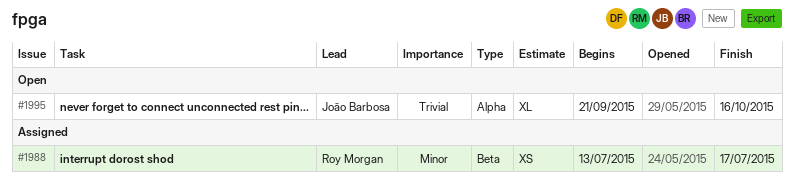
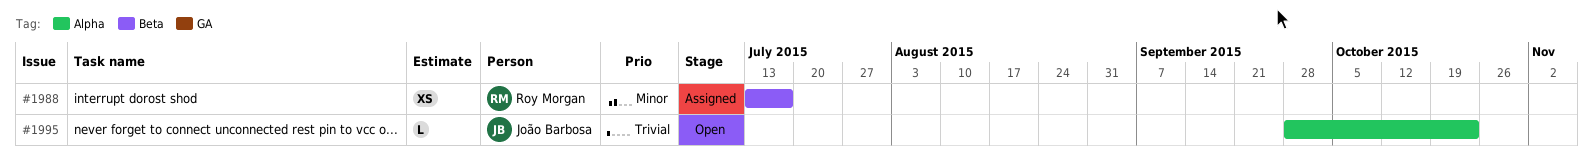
#1995, estimate: XL -> L
#1995, start: Sep 21 -> Sep 28
#1995, due: Oct 16 -> Oct 23

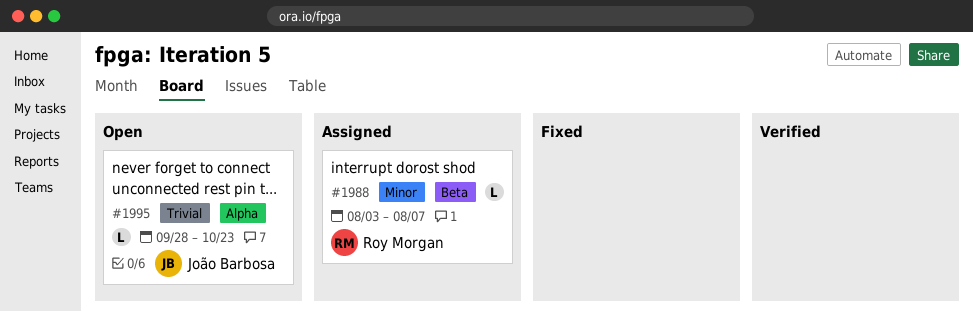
#1988, estimate: XS -> L
#1988, start: Jul 13 -> Aug 3
#1988, due: Jul 17 -> Aug 7

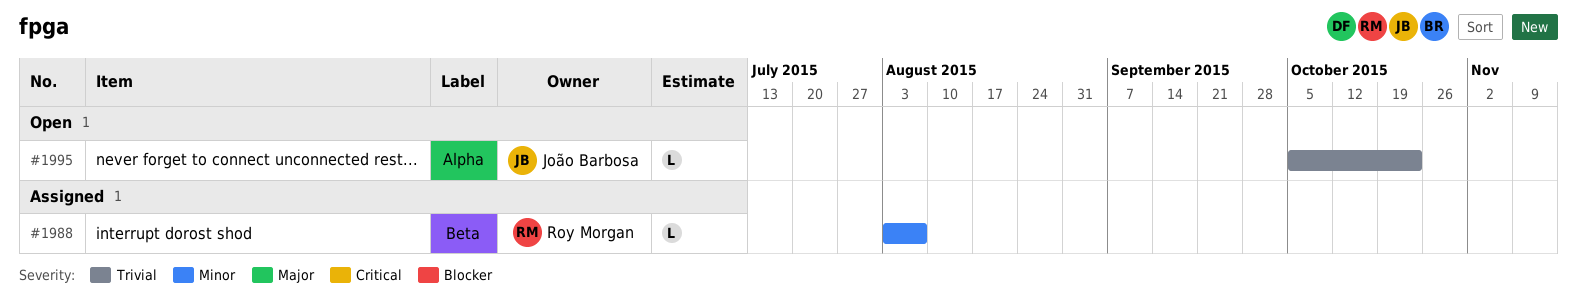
#1995, start: Sep 28 -> Oct 5

